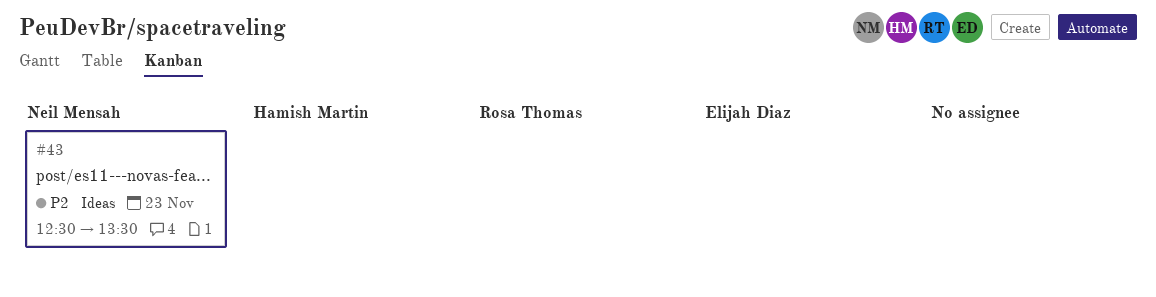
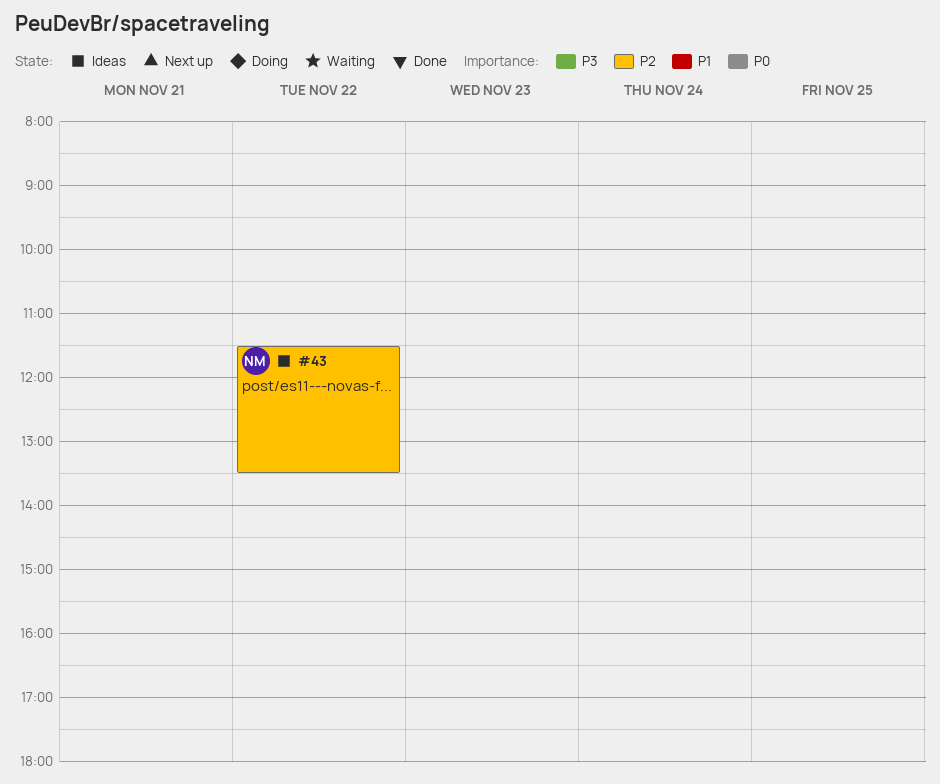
#43, day: Nov 23 -> Nov 22
#43, begins: 12:30 -> 11:30

